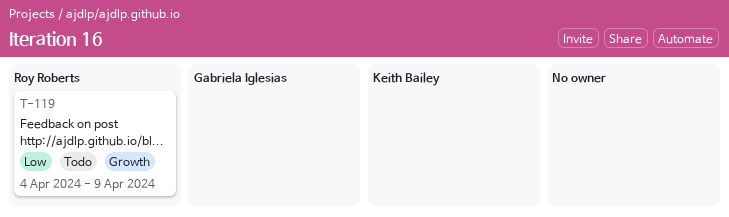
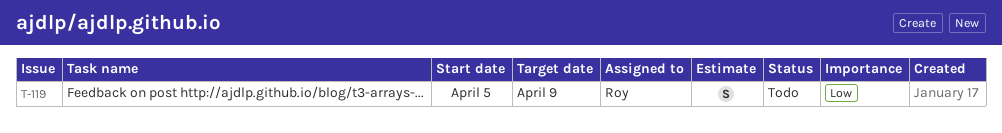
T-119, start: Apr 4 -> Apr 5

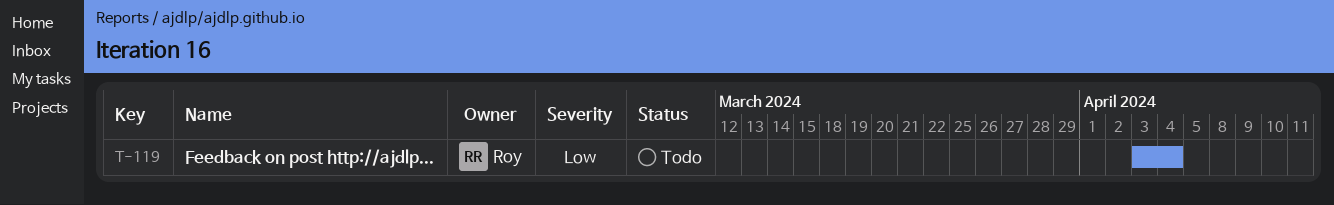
T-119, start: Apr 5 -> Apr 3
T-119, due: Apr 9 -> Apr 4

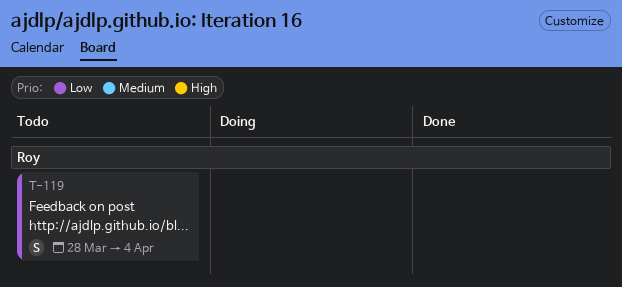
T-119, start: Apr 3 -> Mar 28

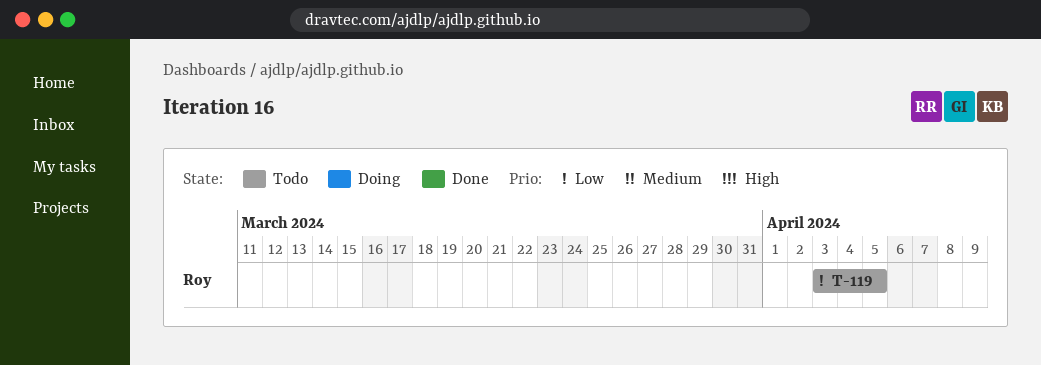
T-119, start: Mar 28 -> Apr 3
T-119, due: Apr 4 -> Apr 5

